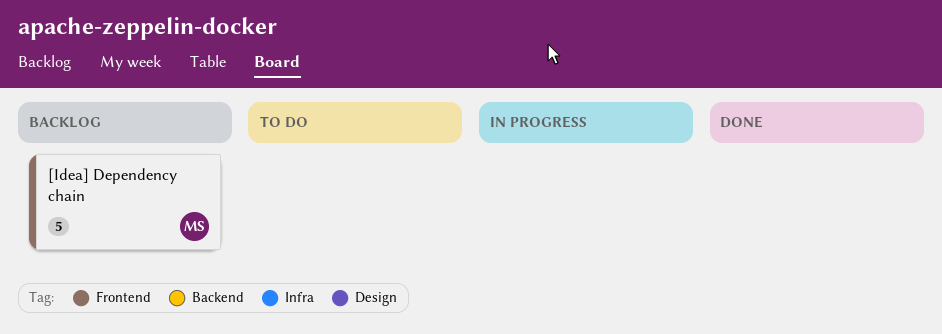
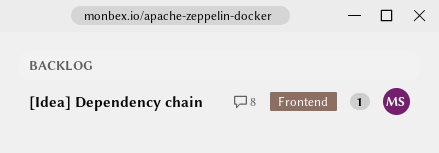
[Idea] Dependency chain, estimate: 5 -> 1

